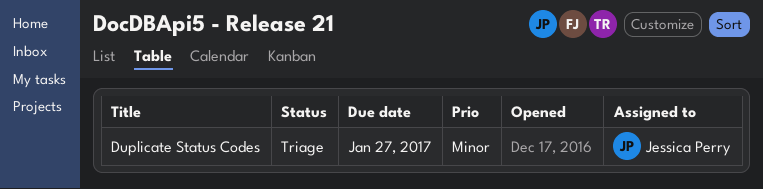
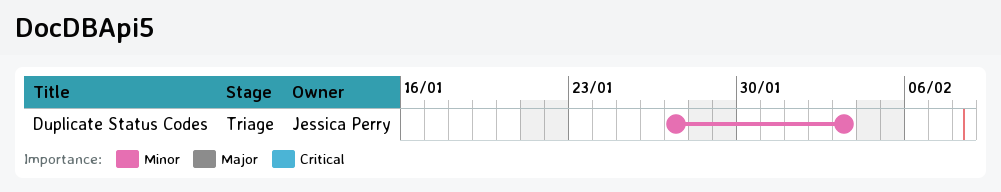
Duplicate Status Codes, due: Jan 27 -> Feb 3

